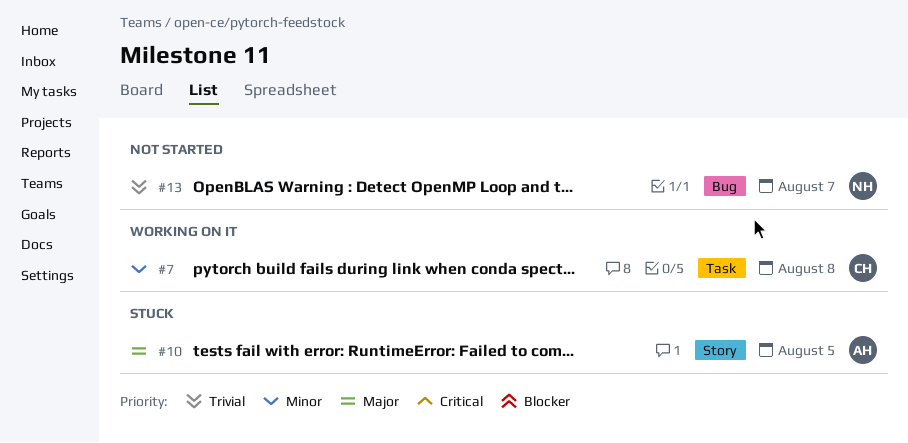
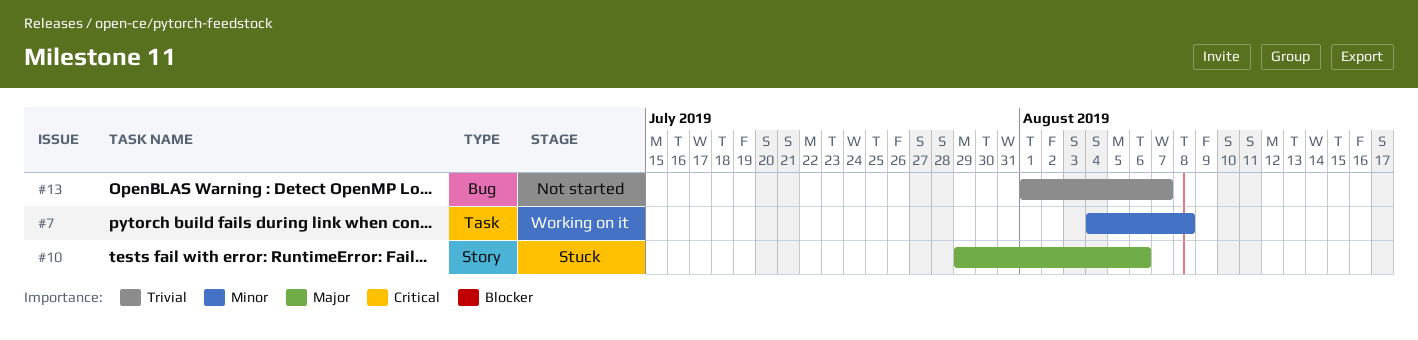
#10, due: Aug 5 -> Aug 6

